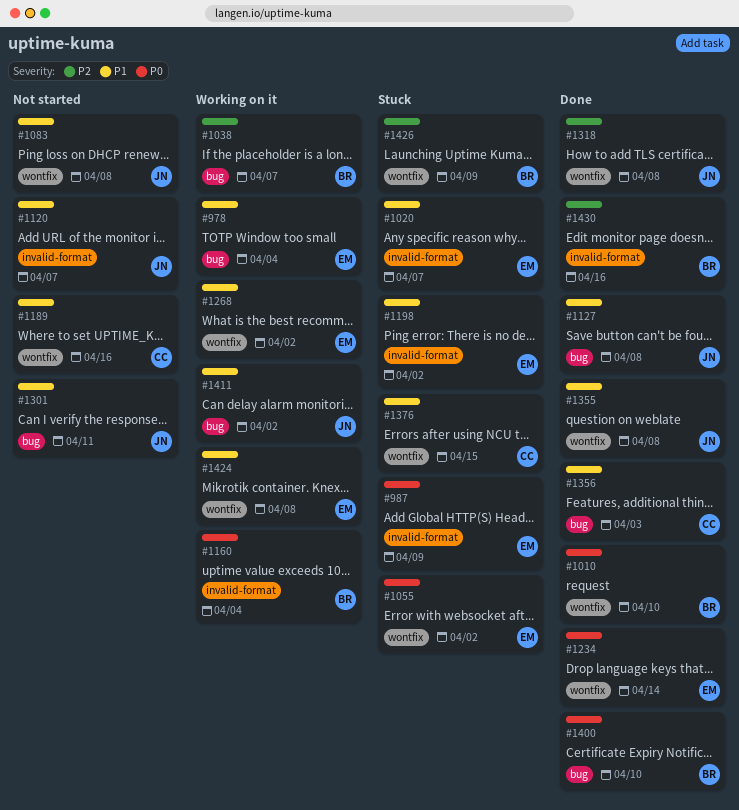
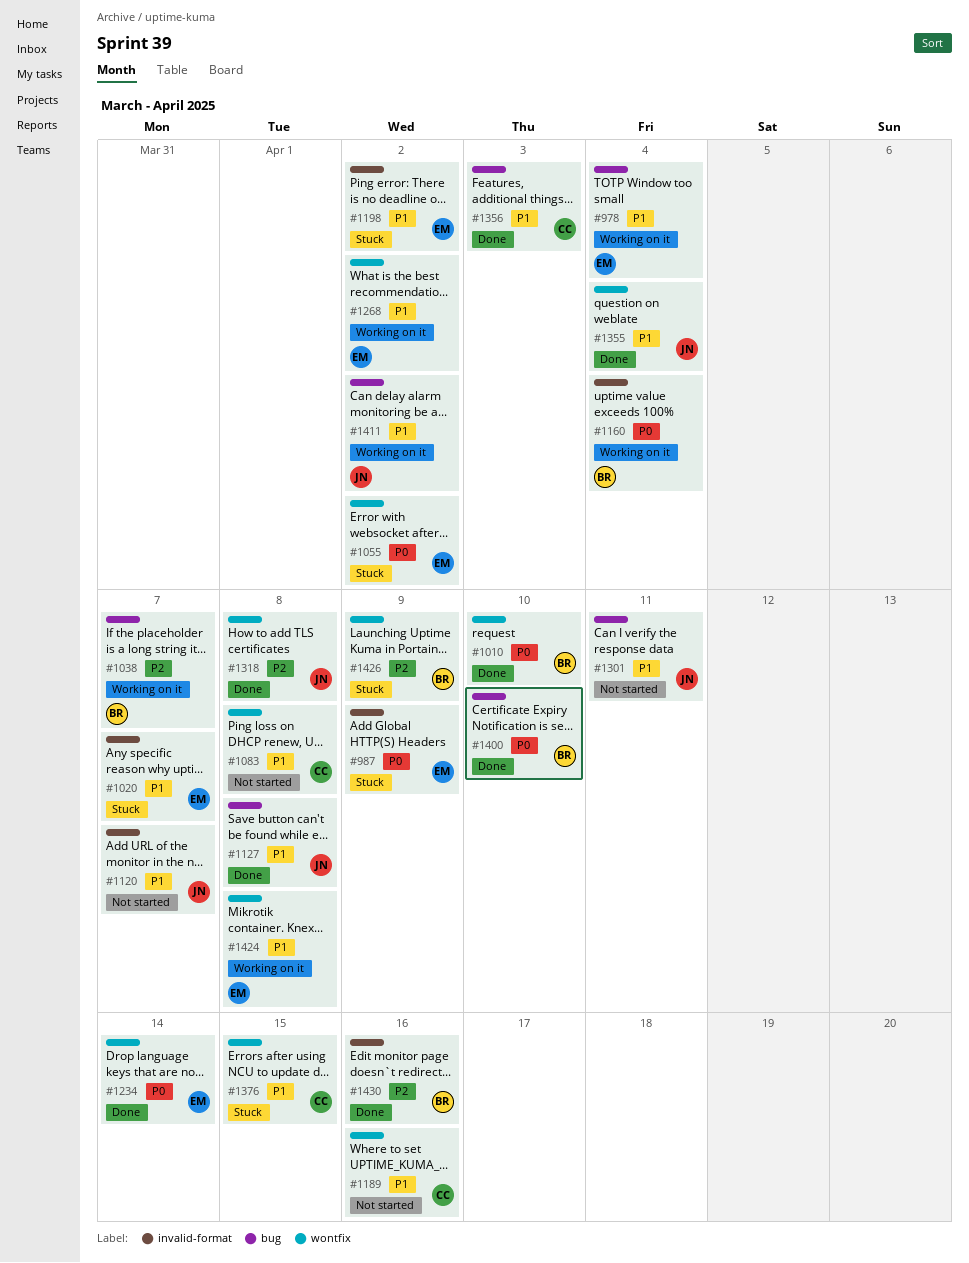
#1083, owner: JN -> CC
#1355, due: Apr 8 -> Apr 4

